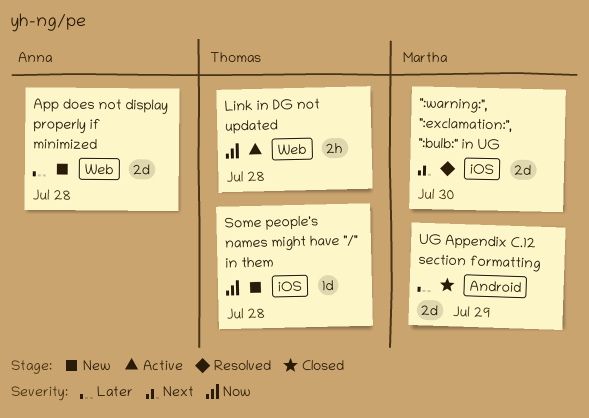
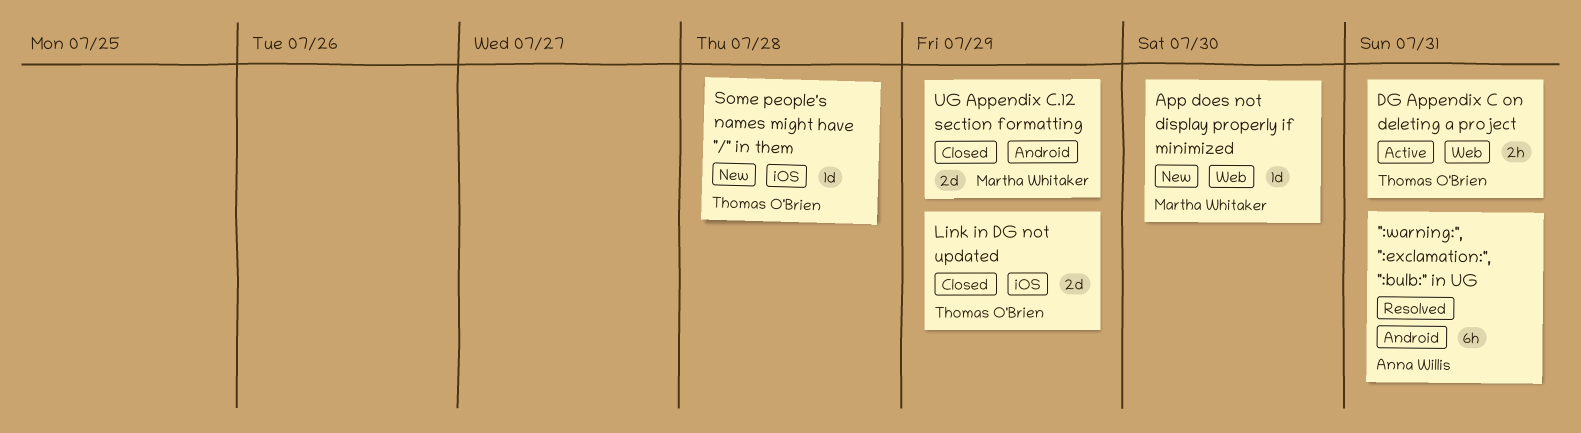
":warning:", ":exclamation:", ":bulb:" in UG, owner: Martha Whitaker -> Anna Willis
":warning:", ":exclamation:", ":bulb:" in UG, label: iOS -> Android
":warning:", ":exclamation:", ":bulb:" in UG, estimate: 2d -> 6h
":warning:", ":exclamation:", ":bulb:" in UG, due: Jul 30 -> Jul 31
App does not display properly if minimized, owner: Anna Willis -> Martha Whitaker
App does not display properly if minimized, estimate: 2d -> 1d
App does not display properly if minimized, due: Jul 28 -> Jul 30
DG Appendix C on deleting a project: none -> present
Link in DG not updated, status: Active -> Closed
Link in DG not updated, label: Web -> iOS
Link in DG not updated, estimate: 2h -> 2d
Link in DG not updated, due: Jul 28 -> Jul 29

